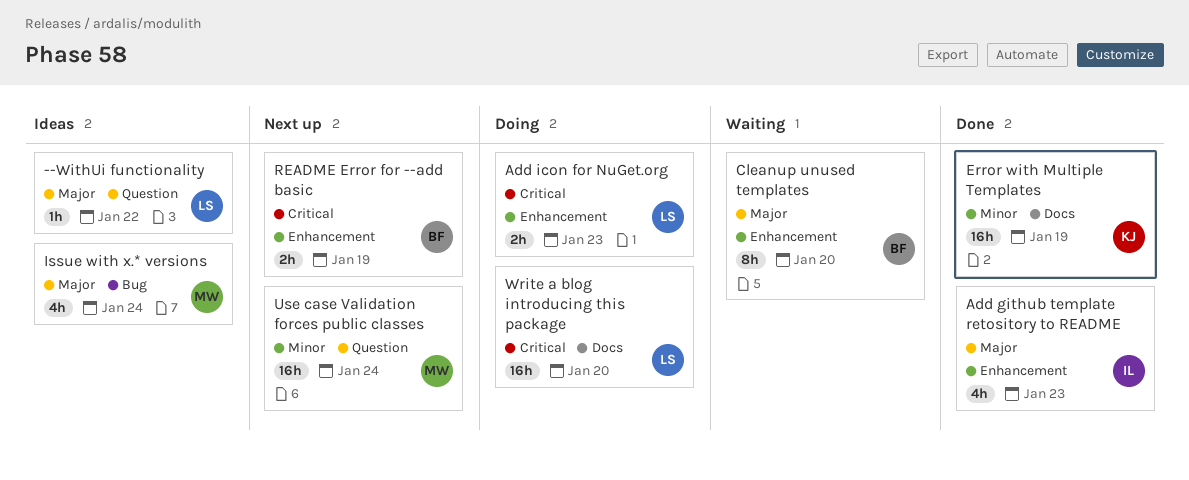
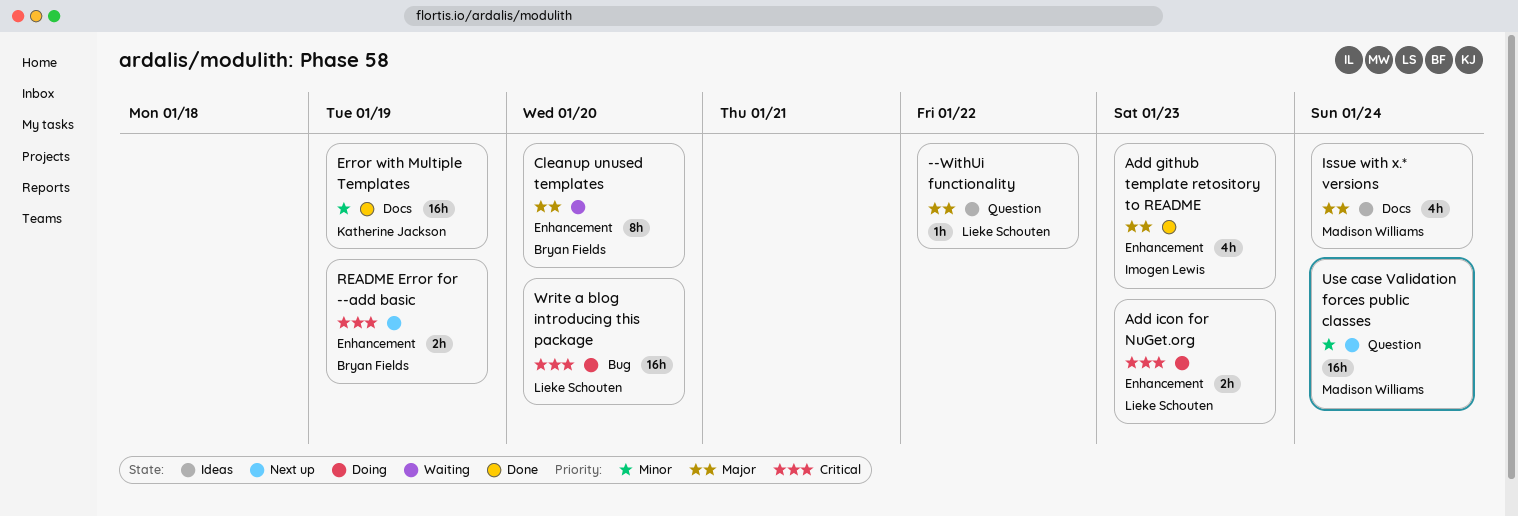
Issue with x.* versions, label: Bug -> Docs
Write a blog introducing this package, label: Docs -> Bug

